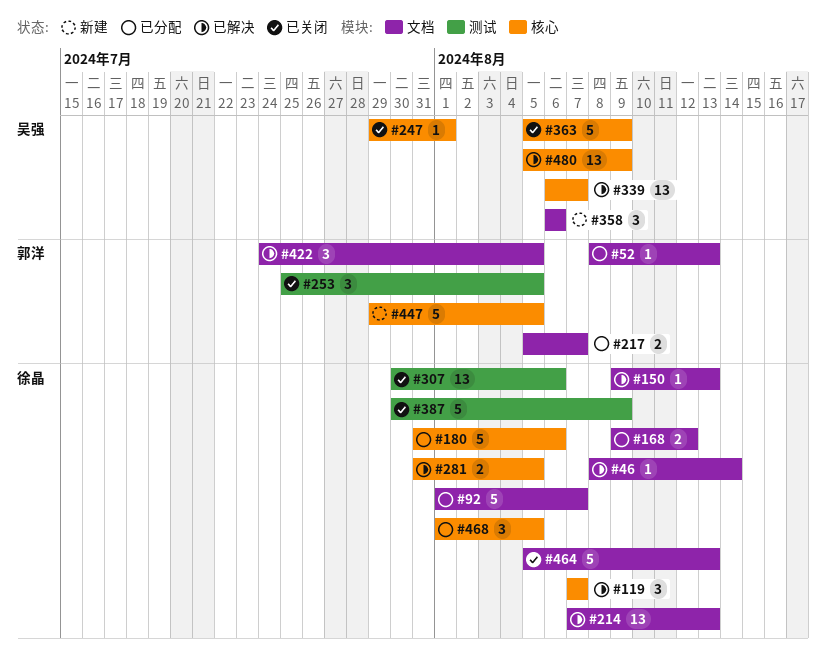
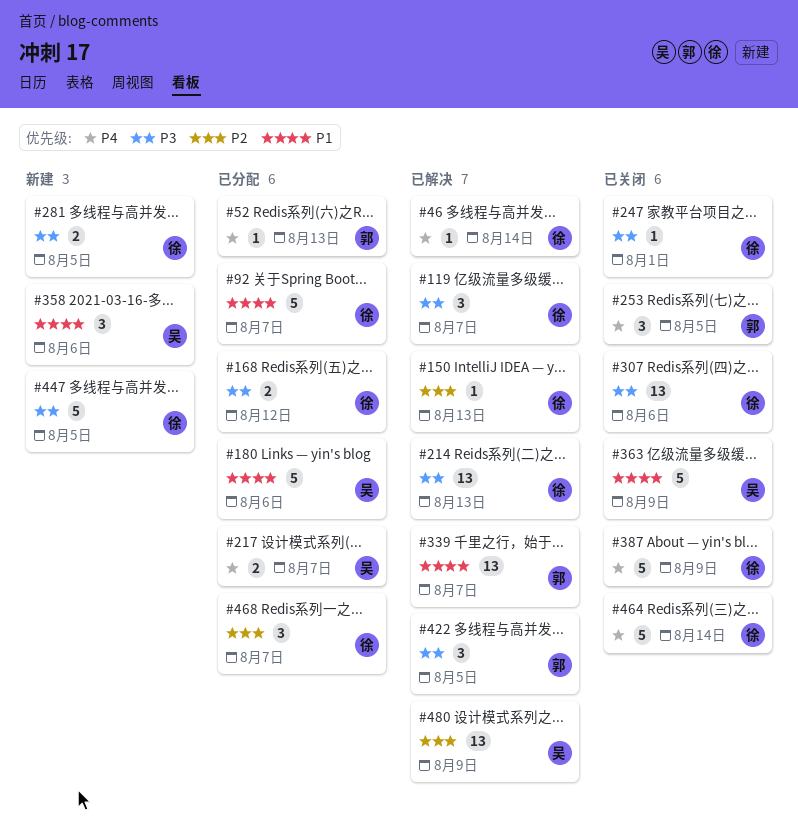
#180, owner: 徐晶 -> 吴强
#217, owner: 郭洋 -> 吴强
#247, owner: 吴强 -> 徐晶
#281, status: 已解决 -> 新建
#339, owner: 吴强 -> 郭洋
#447, owner: 郭洋 -> 徐晶
#464, due: Aug 13 -> Aug 14
#468, due: Aug 5 -> Aug 7

